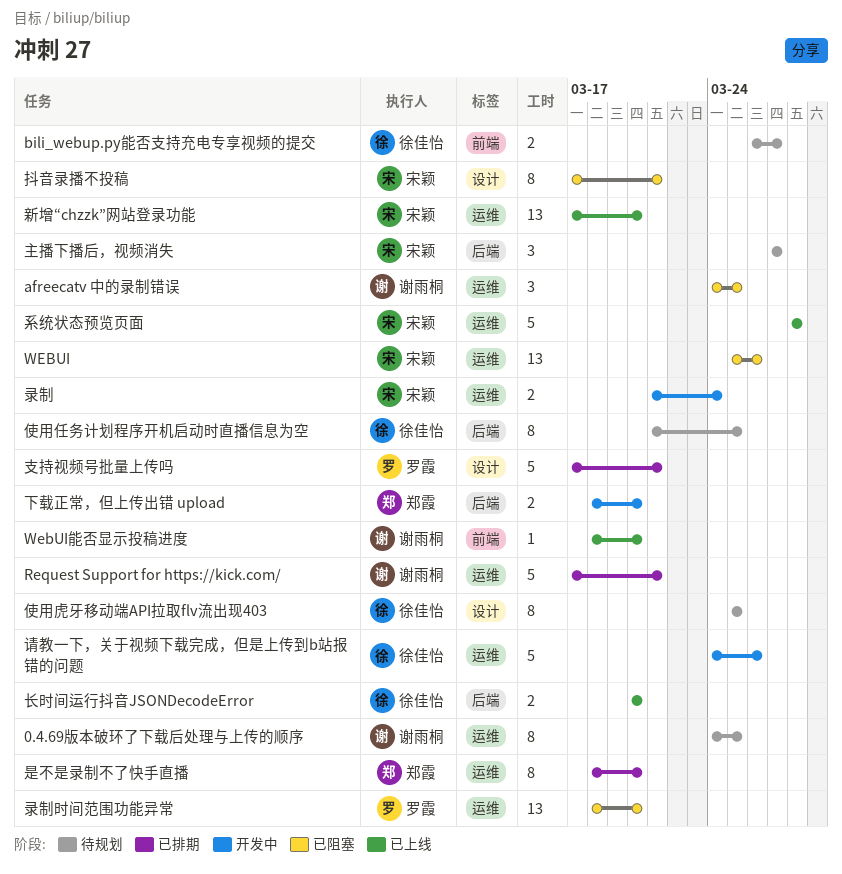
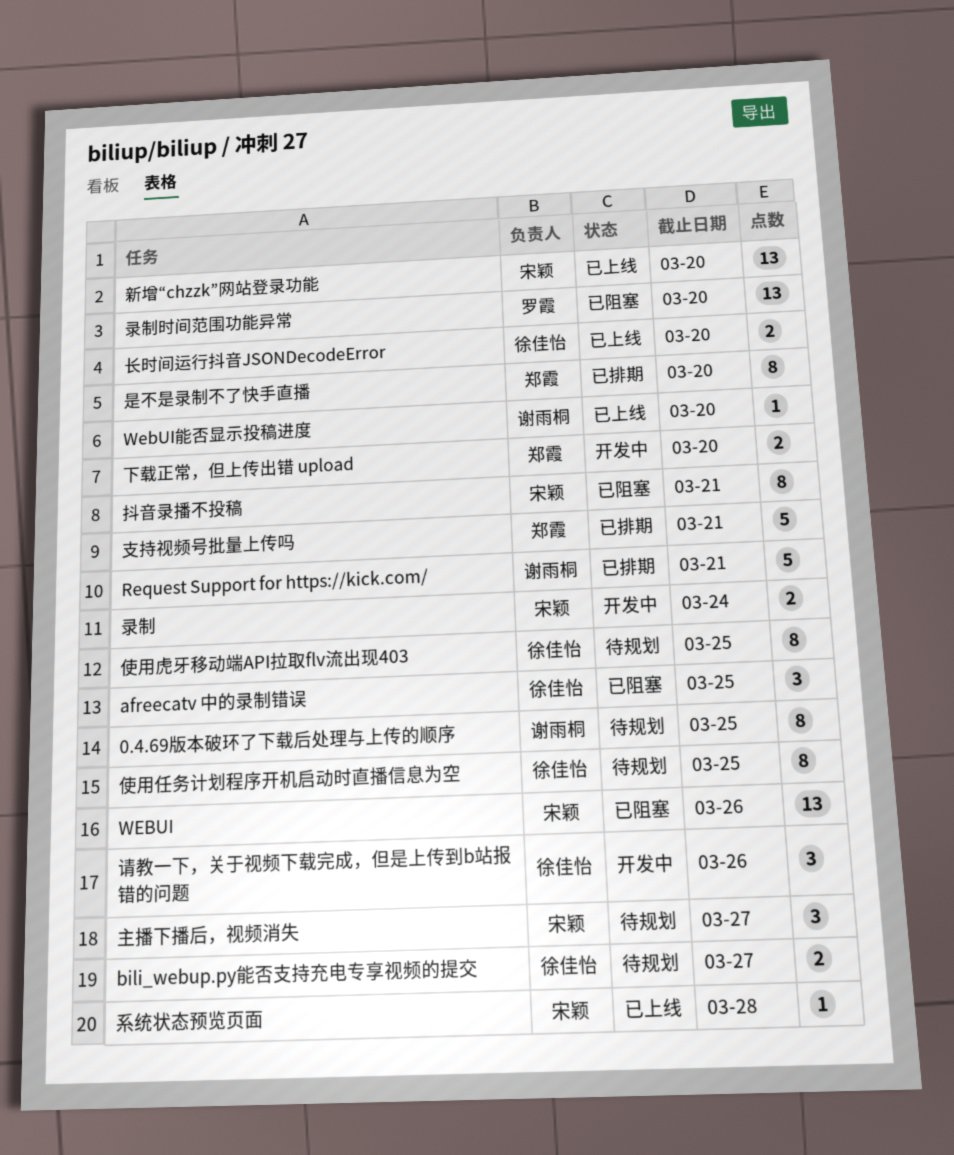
afreecatv 中的录制错误, owner: 谢雨桐 -> 徐佳怡
支持视频号批量上传吗, owner: 罗霞 -> 郑霞
系统状态预览页面, estimate: 5 -> 1
请教一下，关于视频下载完成，但是上传到b站报错的问题, estimate: 5 -> 3

